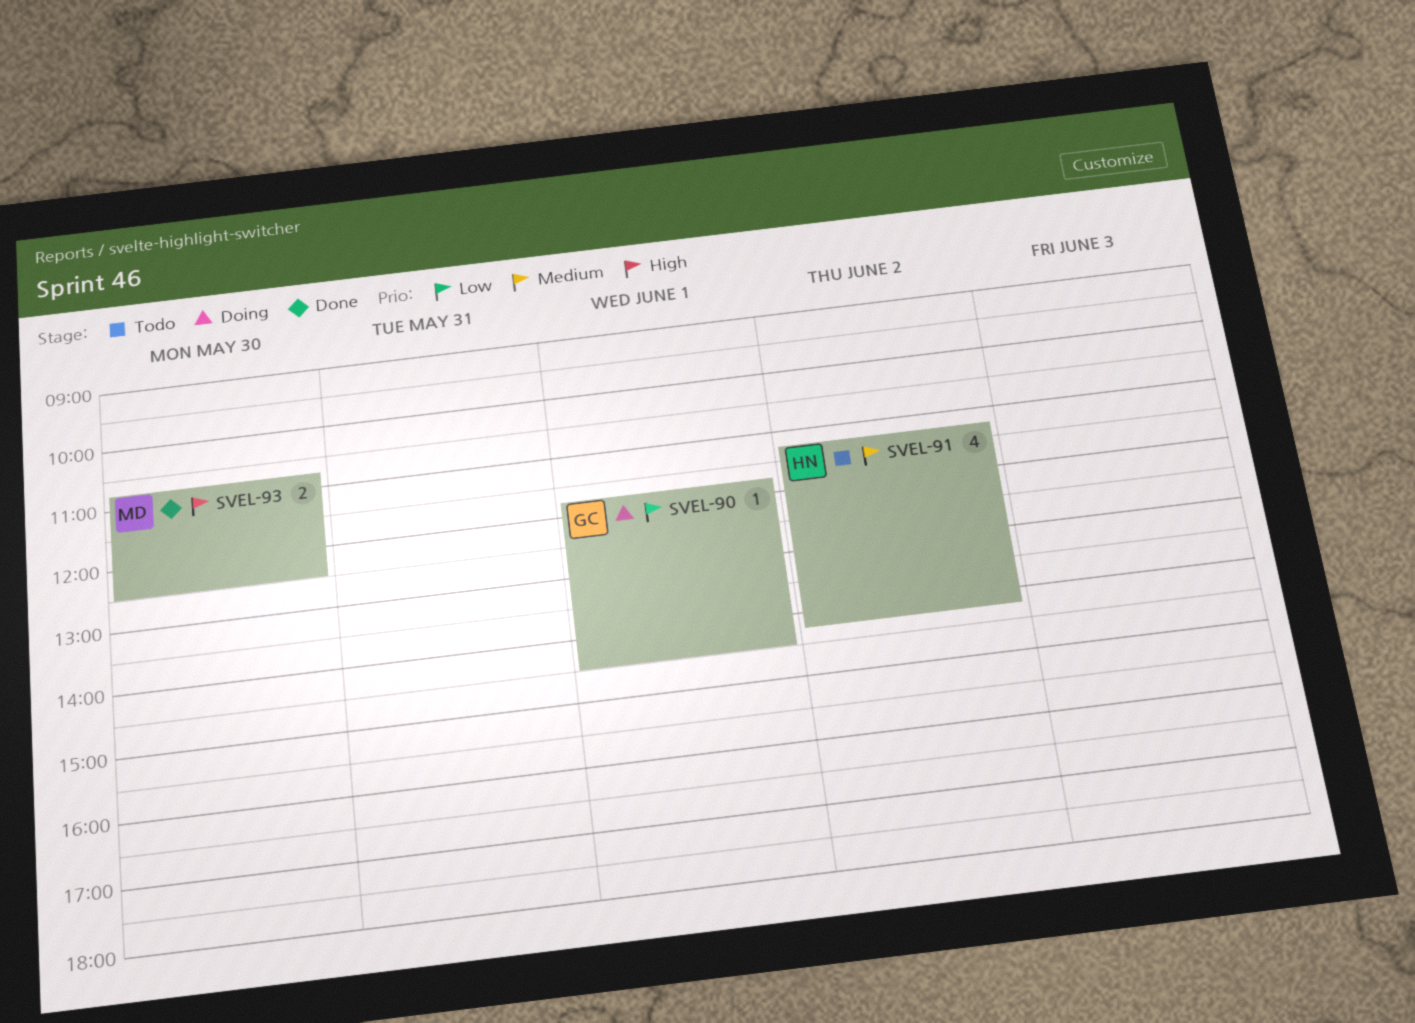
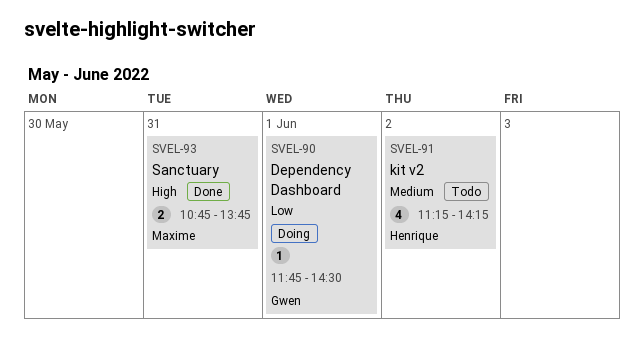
SVEL-93, day: May 30 -> May 31
SVEL-93, ends: 12:30 -> 13:45

